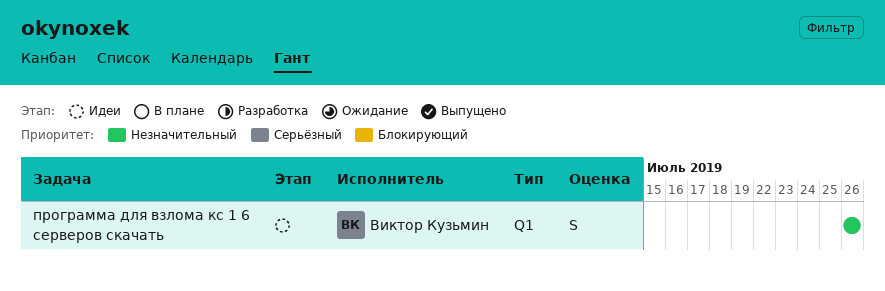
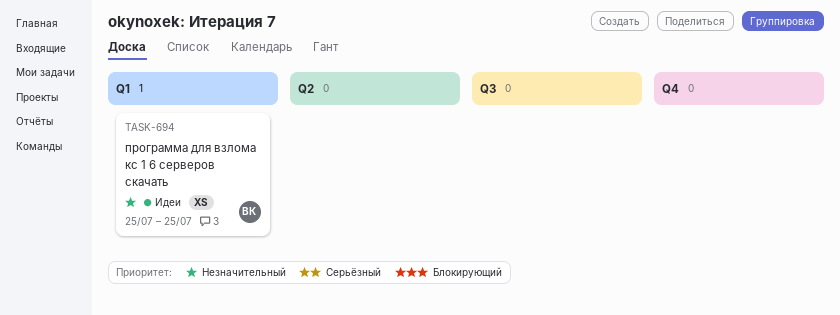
программа для взлома кс 1 6 серверов скачать, estimate: S -> XS
программа для взлома кс 1 6 серверов скачать, start: Jul 26 -> Jul 25
программа для взлома кс 1 6 серверов скачать, due: Jul 26 -> Jul 25

